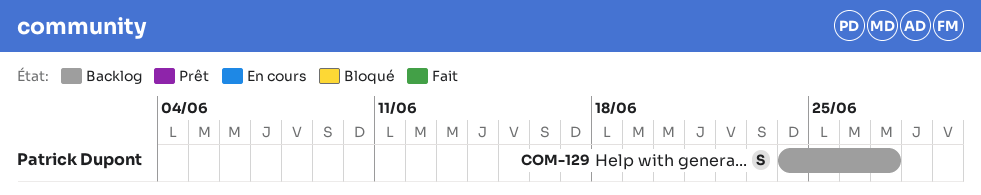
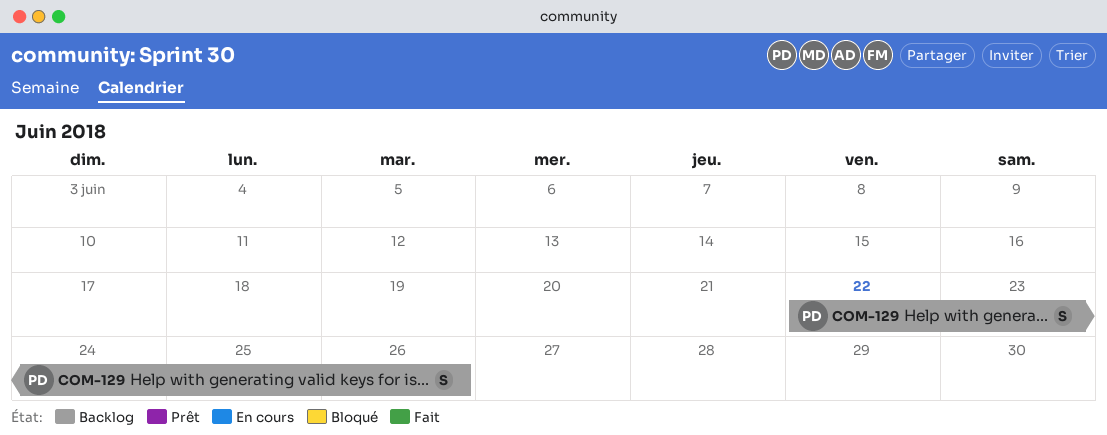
COM-129, start: Jun 24 -> Jun 22
COM-129, due: Jun 27 -> Jun 26

